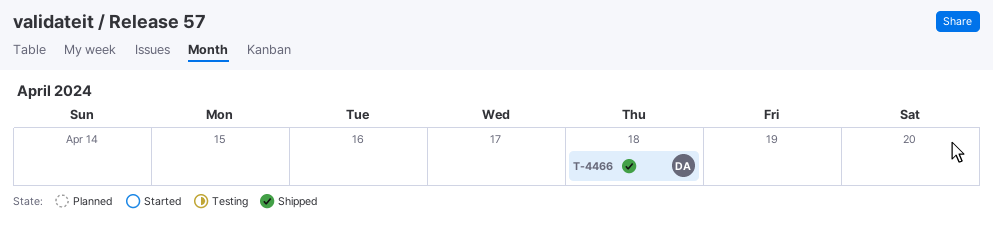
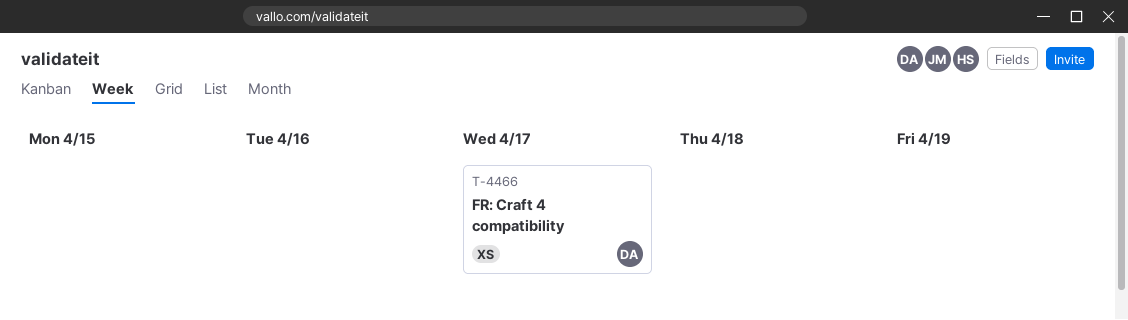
T-4466, due: Apr 18 -> Apr 17

